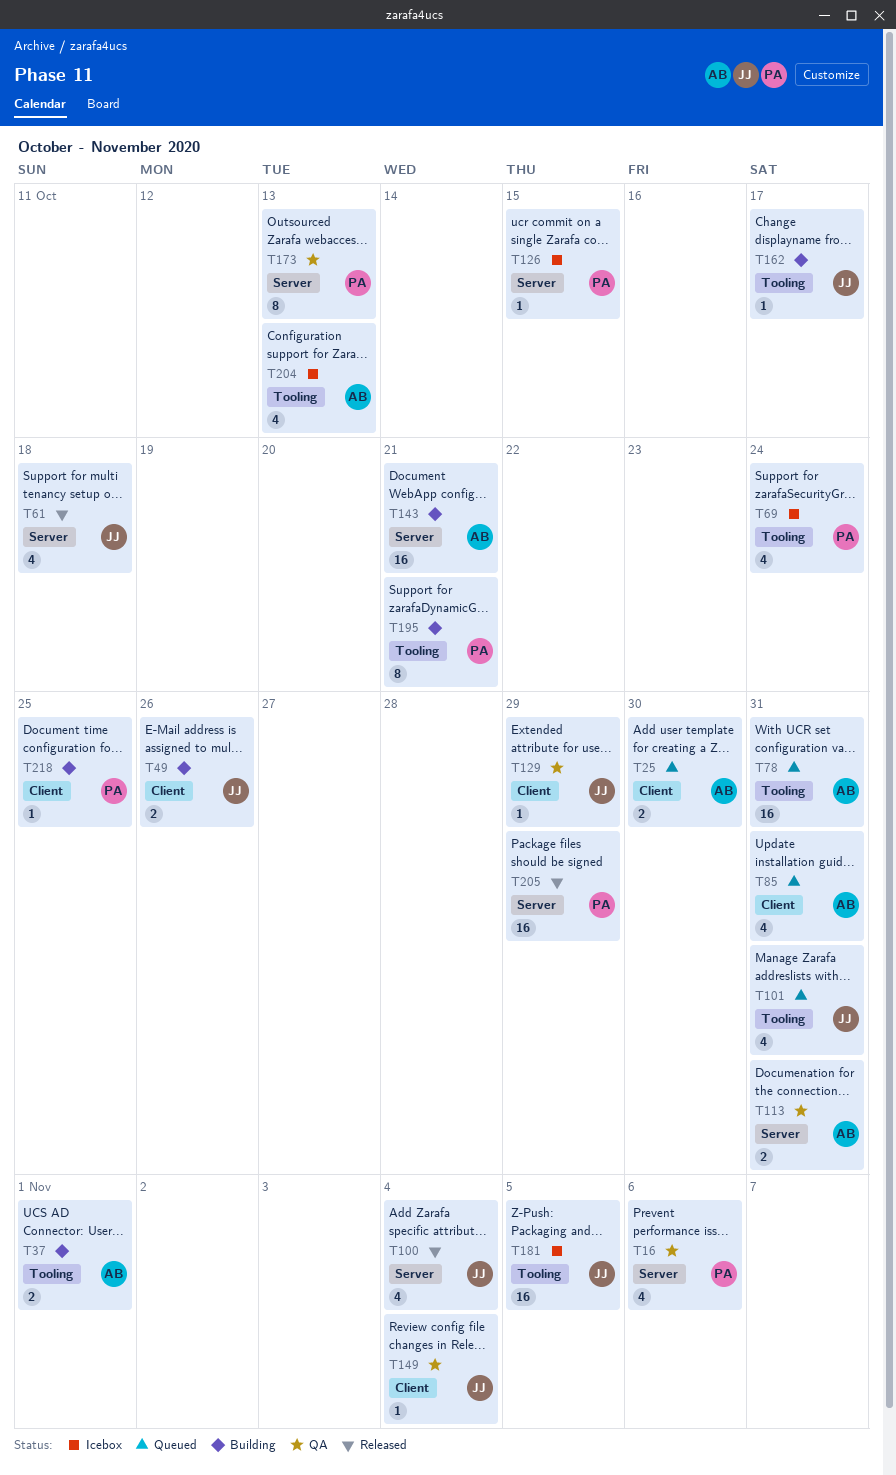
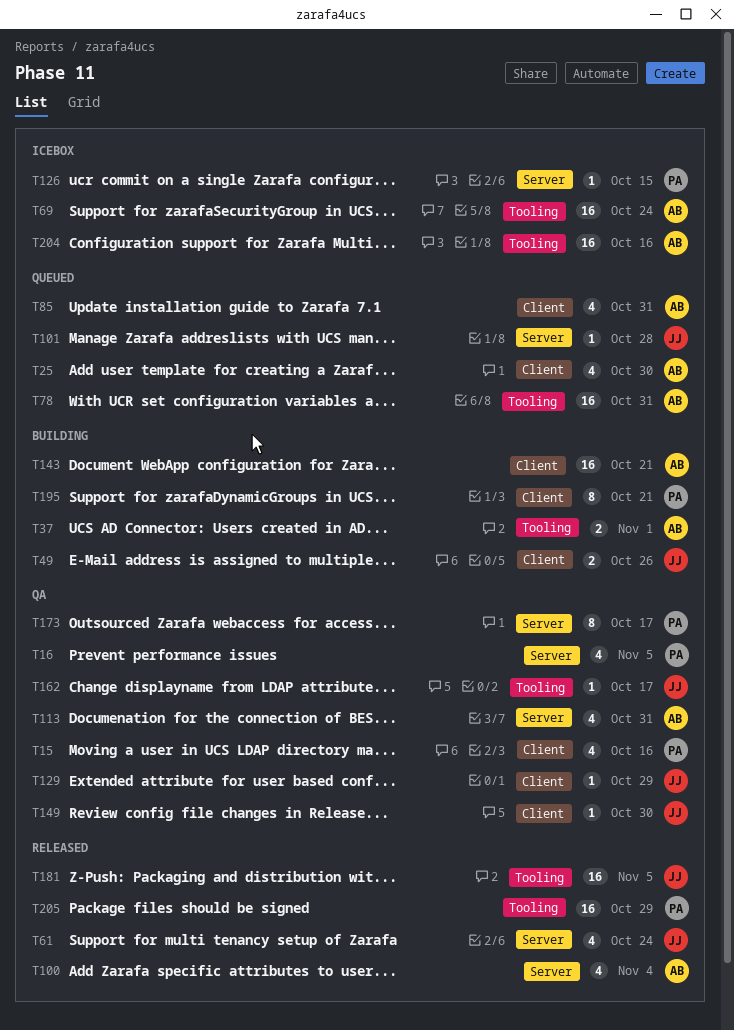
T15: none -> present
T16, due: Nov 6 -> Nov 5
T25, estimate: 2 -> 4
T61, due: Oct 18 -> Oct 24
T69, owner: PA -> AB
T69, estimate: 4 -> 16
T100, owner: JJ -> AB
T101, label: Tooling -> Server
T101, estimate: 4 -> 1
T101, due: Oct 31 -> Oct 28
T113, estimate: 2 -> 4
T143, label: Server -> Client
T149, due: Nov 4 -> Oct 30
T162, status: Building -> QA
T173, due: Oct 13 -> Oct 17
T181, status: Icebox -> Released
T195, label: Tooling -> Client
T204, estimate: 4 -> 16
T204, due: Oct 13 -> Oct 16
T205, label: Server -> Tooling
T218: present -> none

